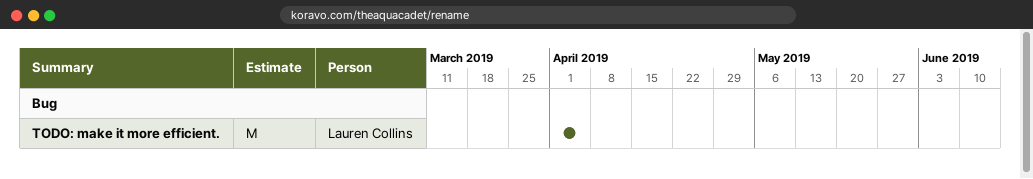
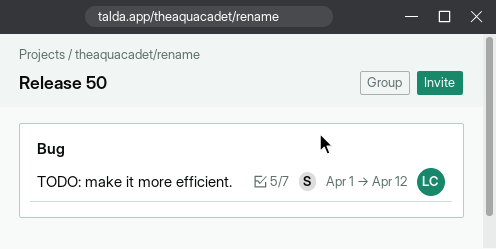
TODO: make it more efficient., estimate: M -> S
TODO: make it more efficient., due: Apr 5 -> Apr 12

